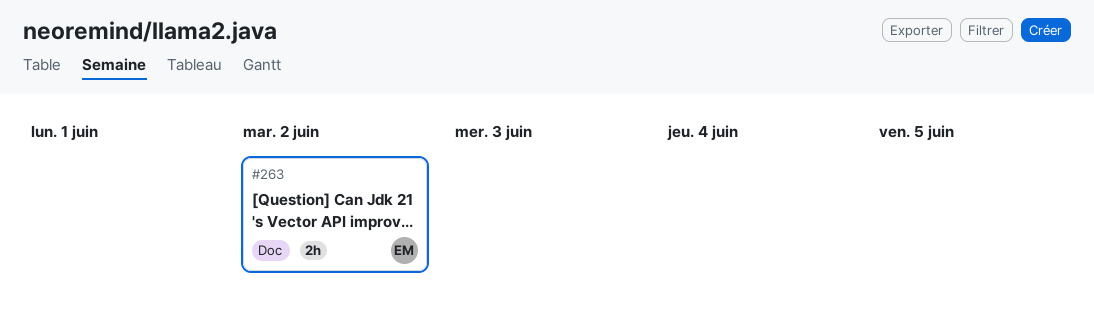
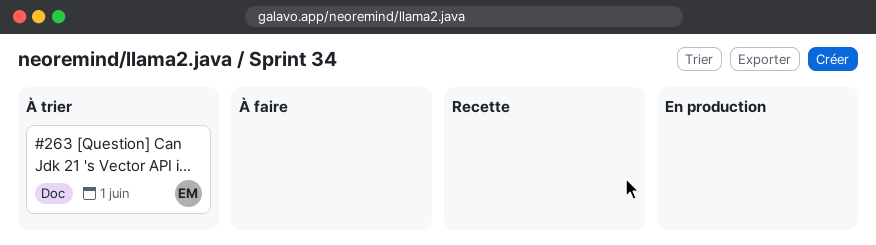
#263, due: Jun 2 -> Jun 1

